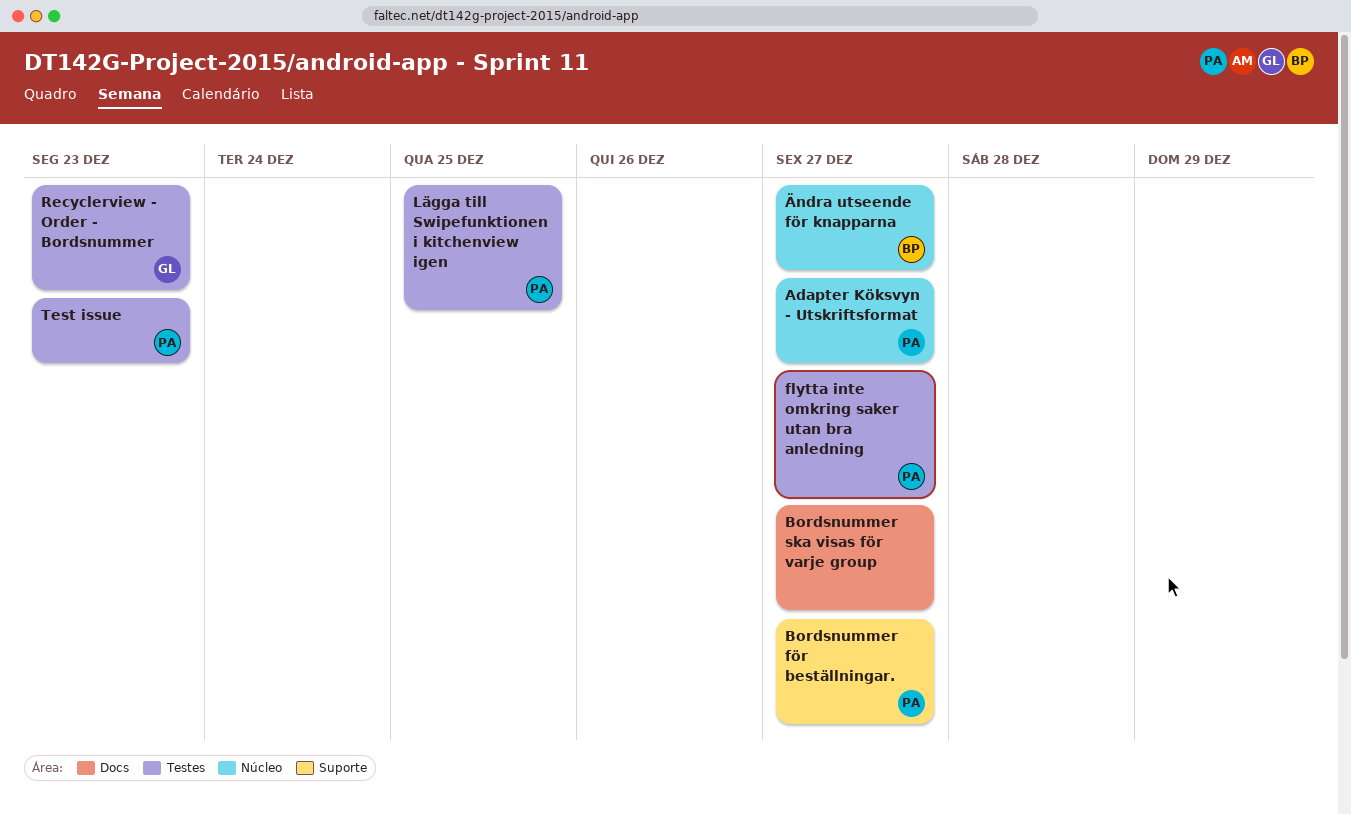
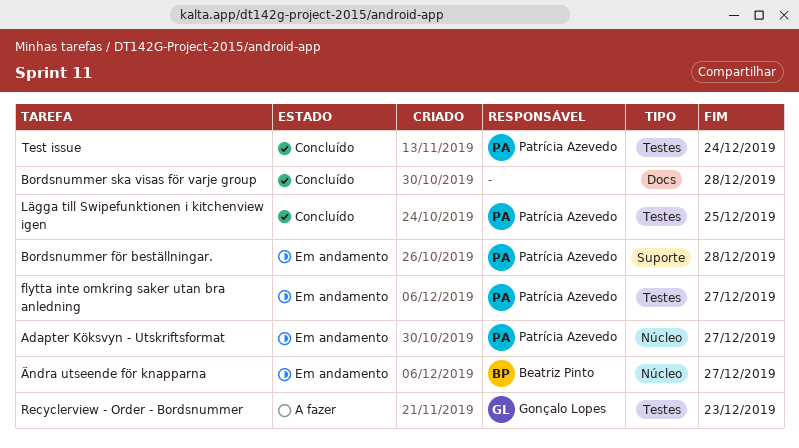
Bordsnummer för beställningar., due: Dec 27 -> Dec 28
Bordsnummer ska visas för varje group, due: Dec 27 -> Dec 28
Test issue, due: Dec 23 -> Dec 24

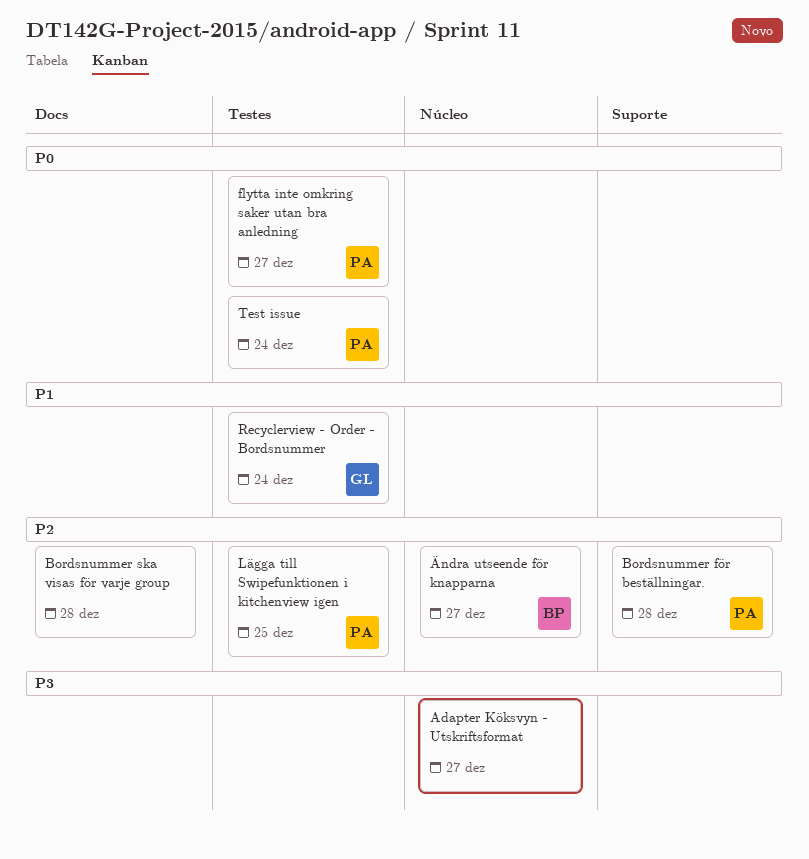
Adapter Köksvyn - Utskriftsformat, owner: Patrícia Azevedo -> none
Recyclerview - Order - Bordsnummer, due: Dec 23 -> Dec 24

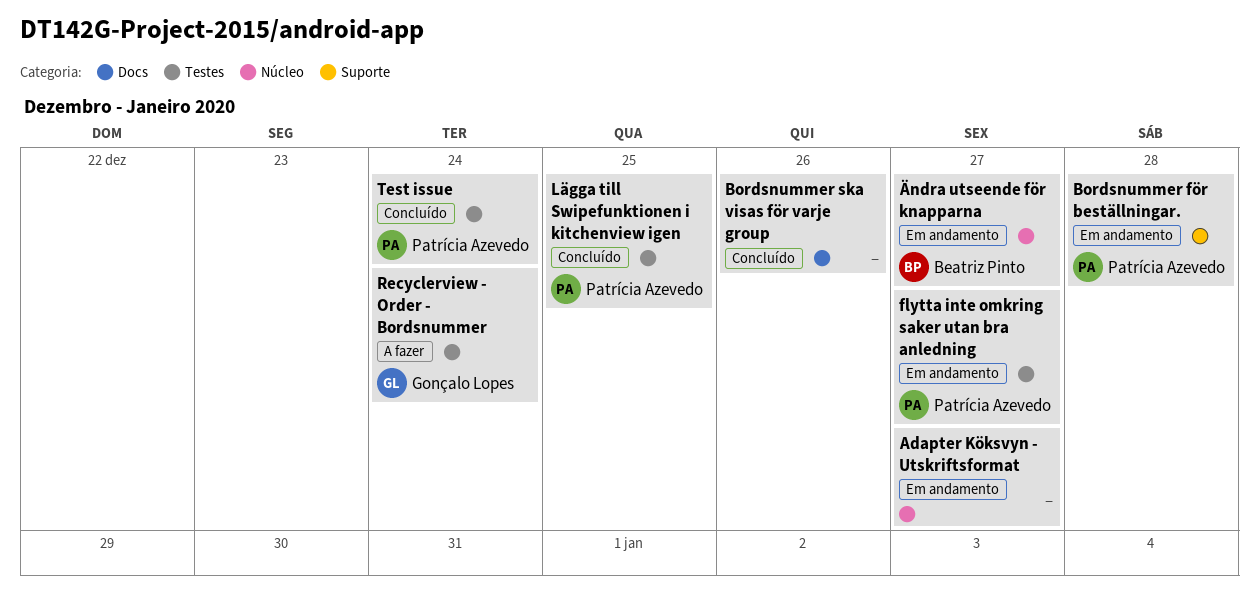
Bordsnummer ska visas för varje group, due: Dec 28 -> Dec 26

